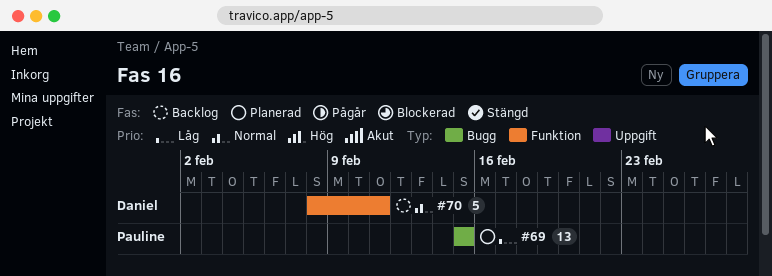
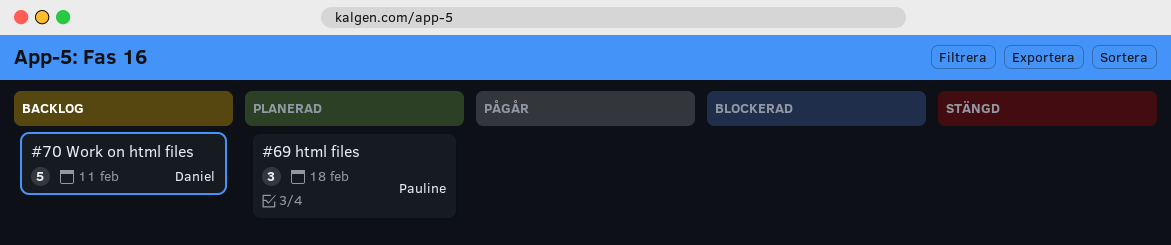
#69, estimate: 13 -> 3
#69, due: Feb 15 -> Feb 18

